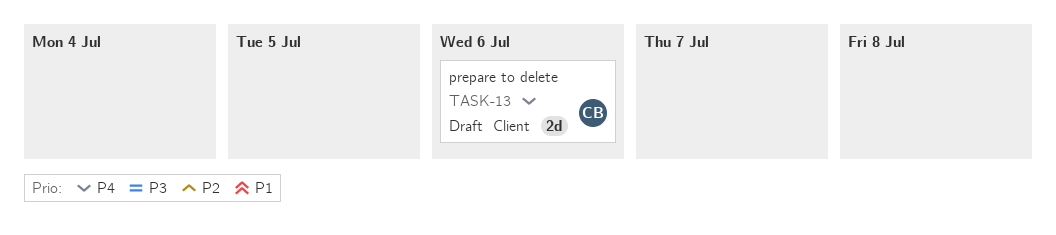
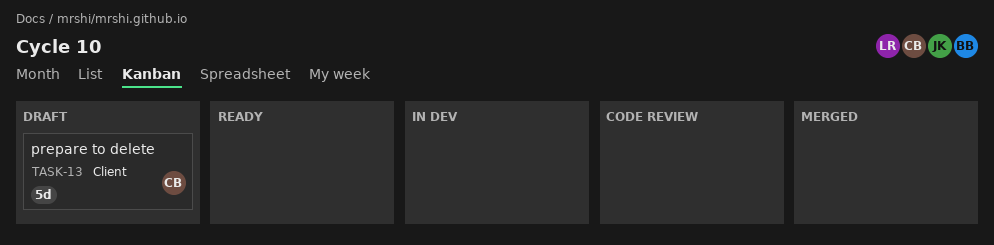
TASK-13, estimate: 2d -> 5d

